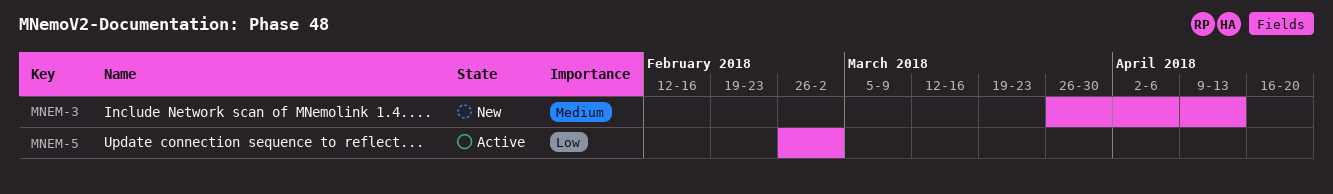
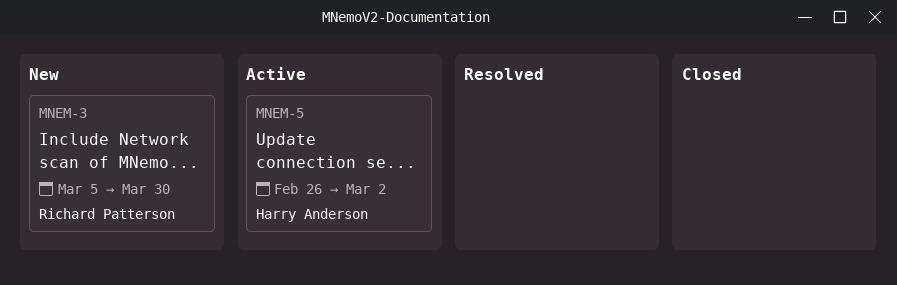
MNEM-3, start: Mar 26 -> Mar 5
MNEM-3, due: Apr 13 -> Mar 30

